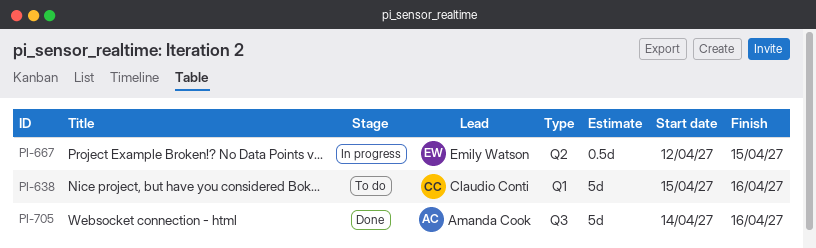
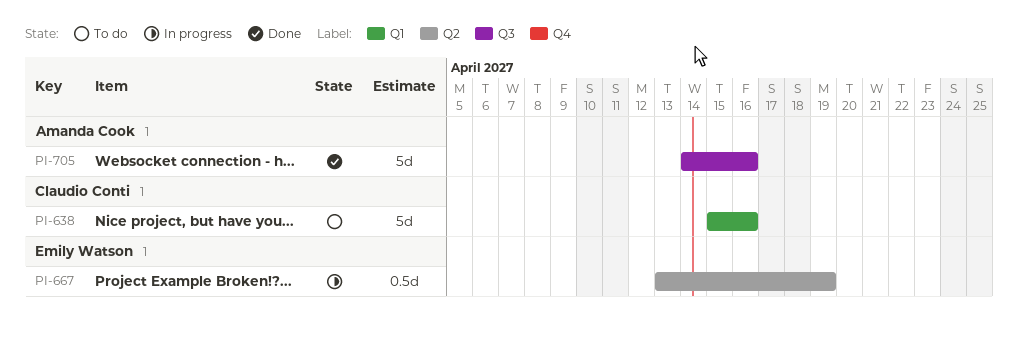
PI-667, start: Apr 12 -> Apr 13
PI-667, due: Apr 15 -> Apr 19

